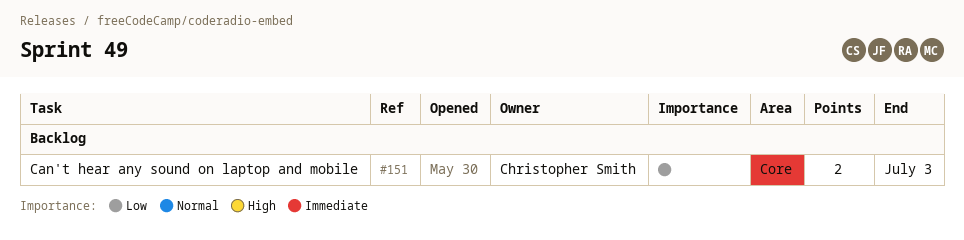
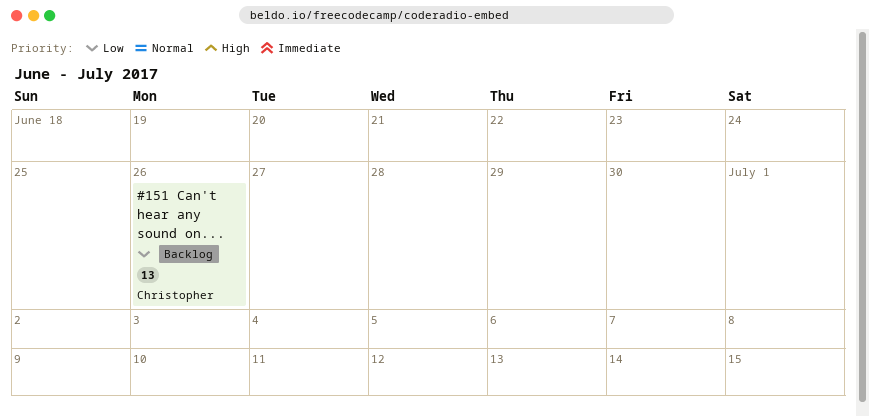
#151, estimate: 2 -> 13
#151, due: Jul 3 -> Jun 26

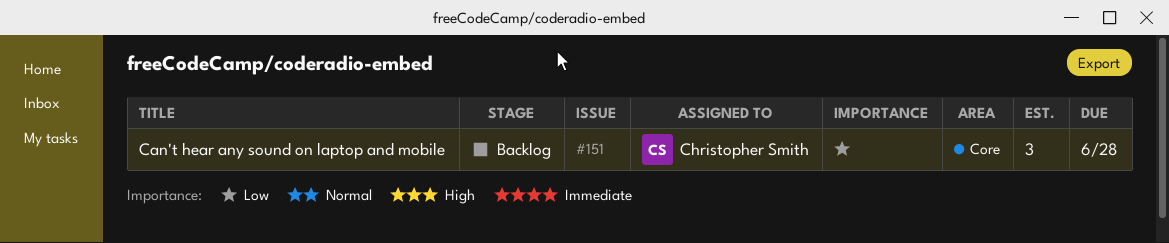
#151, estimate: 13 -> 3
#151, due: Jun 26 -> Jun 28

